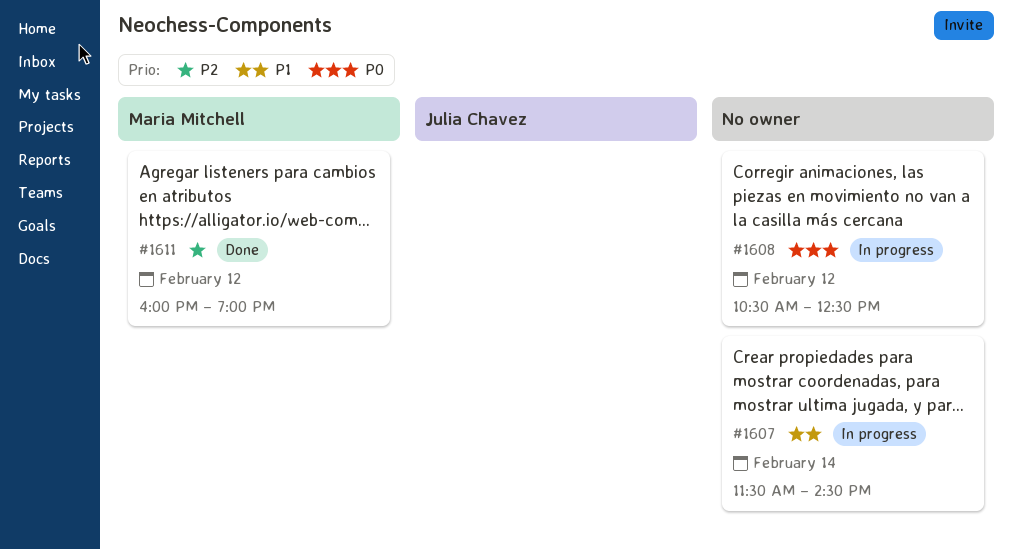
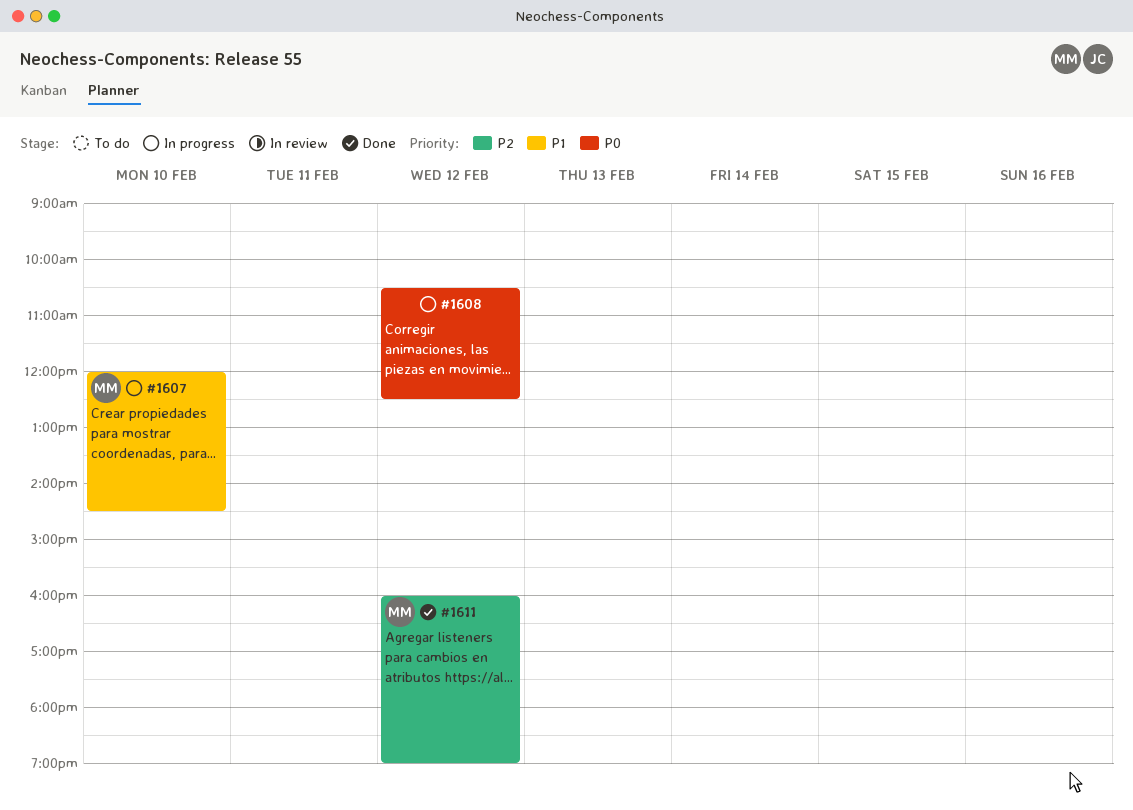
#1607, owner: none -> Maria Mitchell
#1607, day: Feb 14 -> Feb 10
#1607, begins: 11:30 -> 12:00

